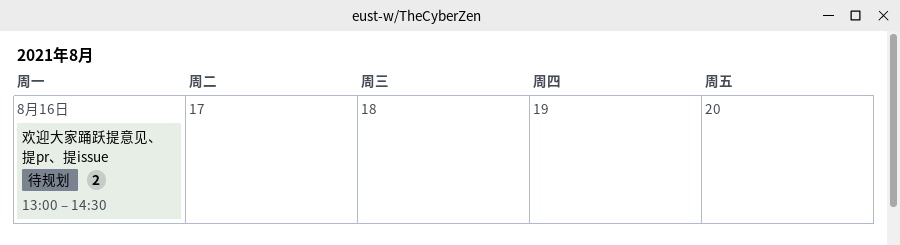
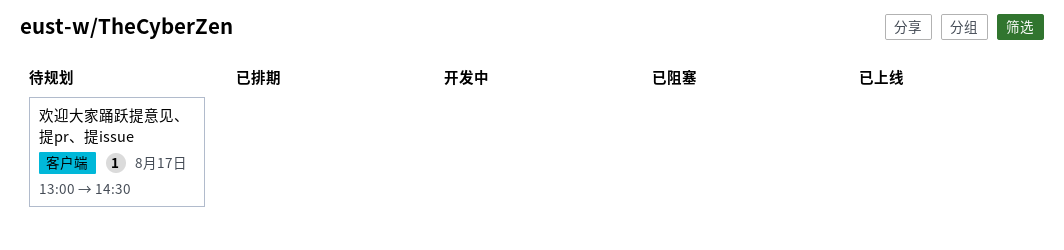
欢迎大家踊跃提意见、提pr、提issue, estimate: 2 -> 1
欢迎大家踊跃提意见、提pr、提issue, day: Aug 16 -> Aug 17

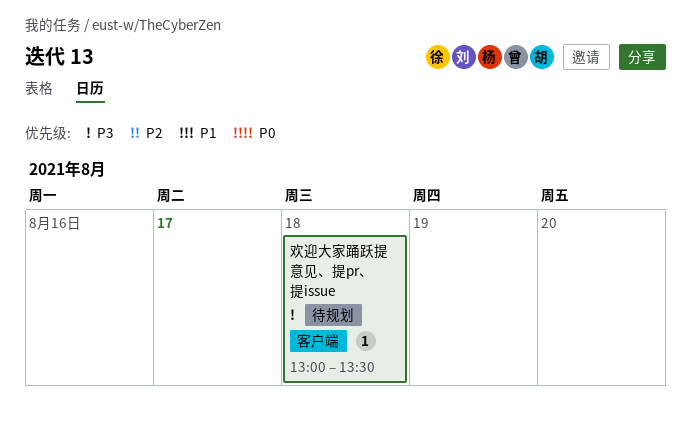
欢迎大家踊跃提意见、提pr、提issue, day: Aug 17 -> Aug 18
欢迎大家踊跃提意见、提pr、提issue, ends: 14:30 -> 13:30

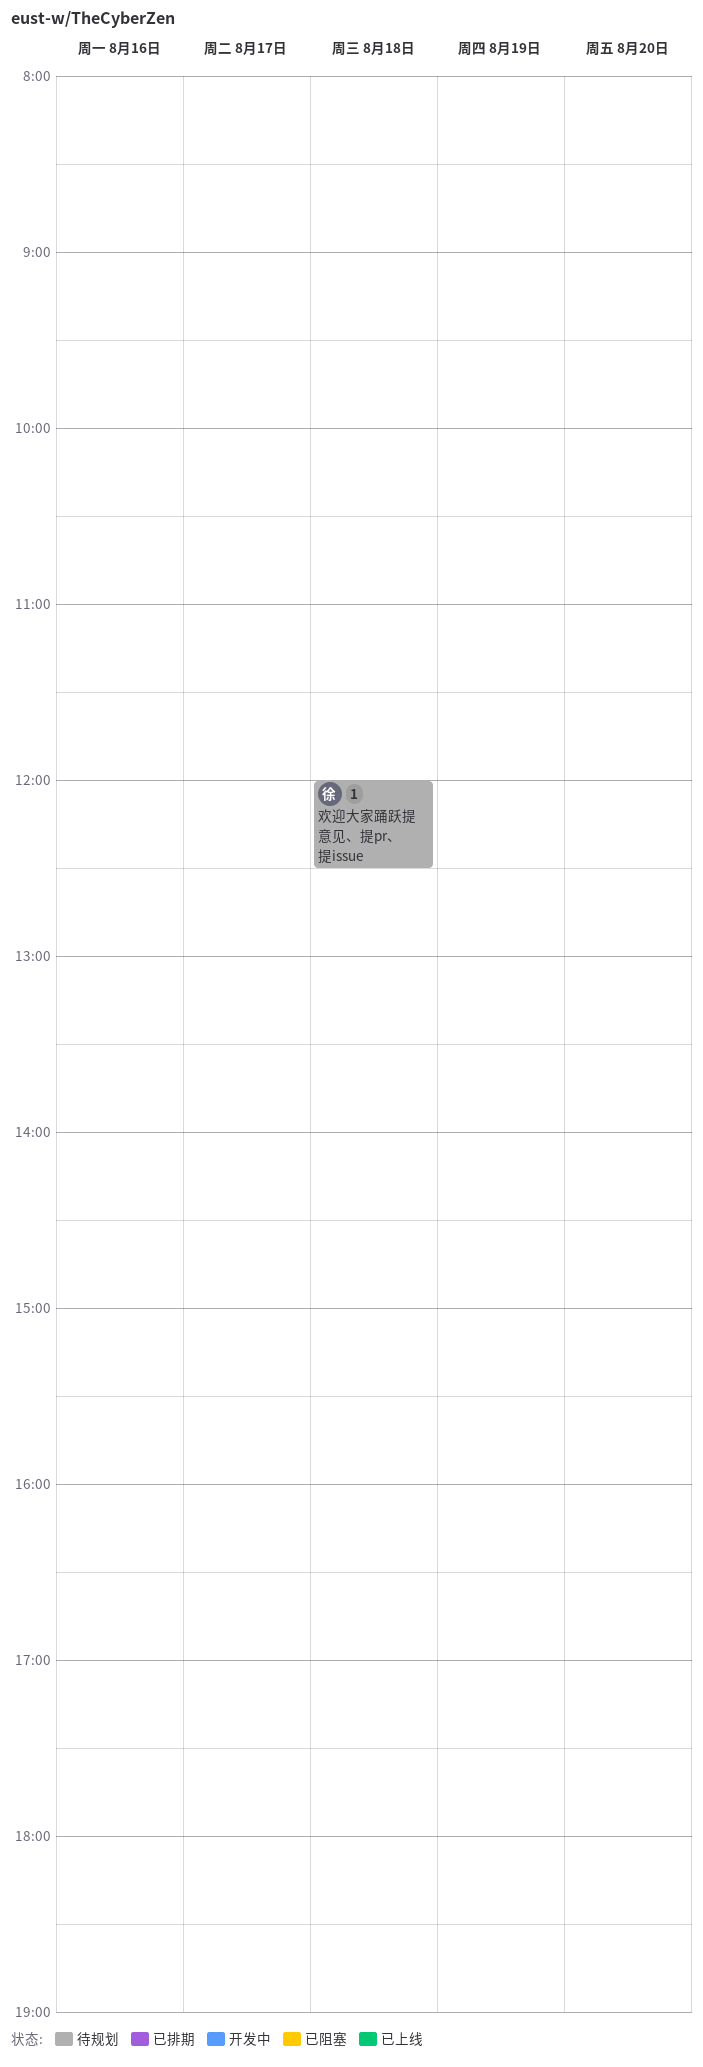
欢迎大家踊跃提意见、提pr、提issue, begins: 13:00 -> 12:00
欢迎大家踊跃提意见、提pr、提issue, ends: 13:30 -> 12:30

